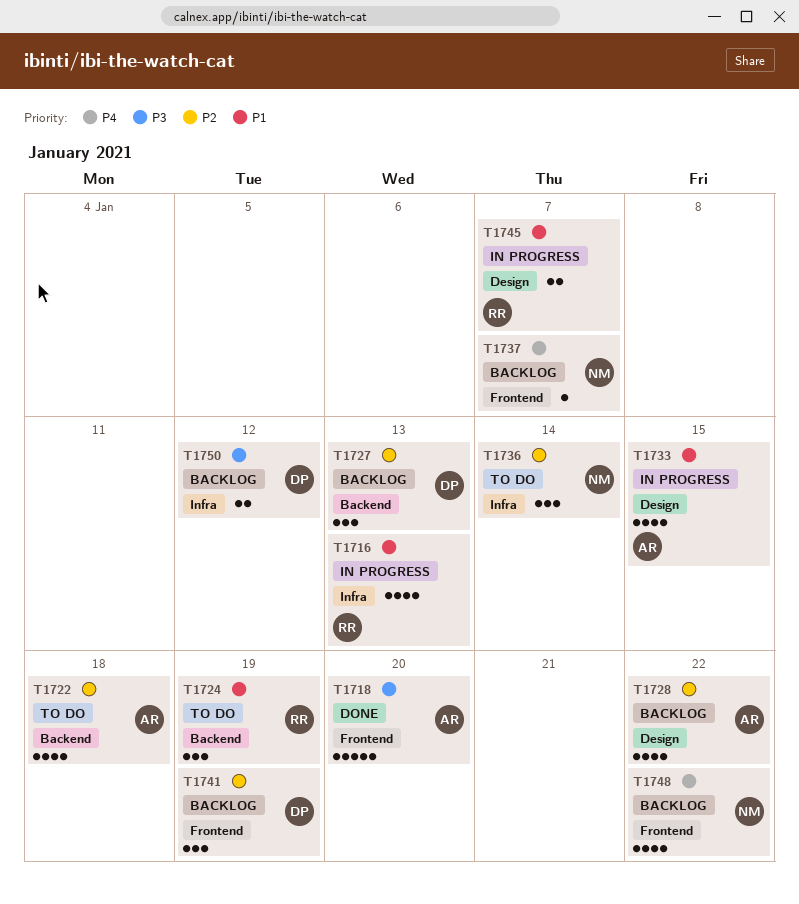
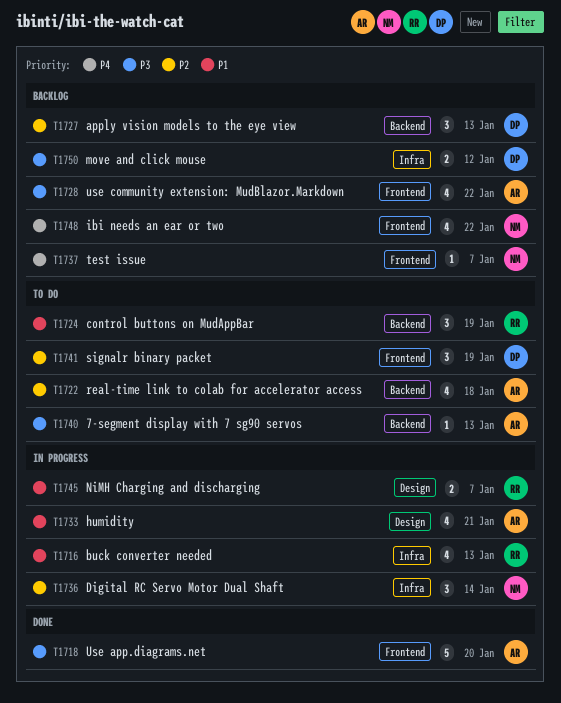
T1728, priority: P2 -> P3
T1728, label: Design -> Frontend
T1733, due: Jan 15 -> Jan 21
T1736, status: To do -> In progress
T1740: none -> present
T1741, status: Backlog -> To do

